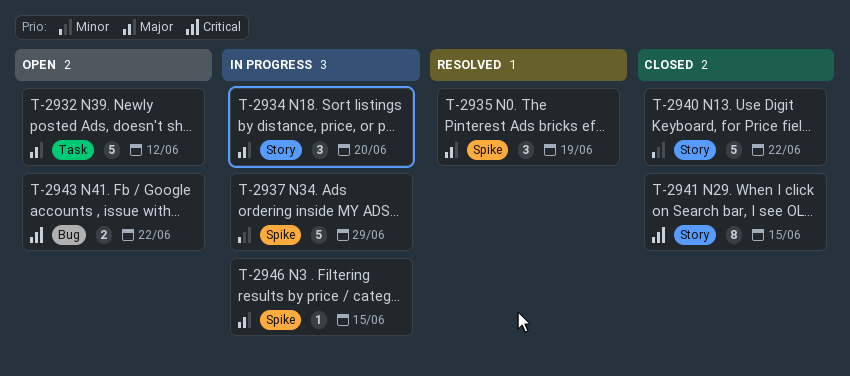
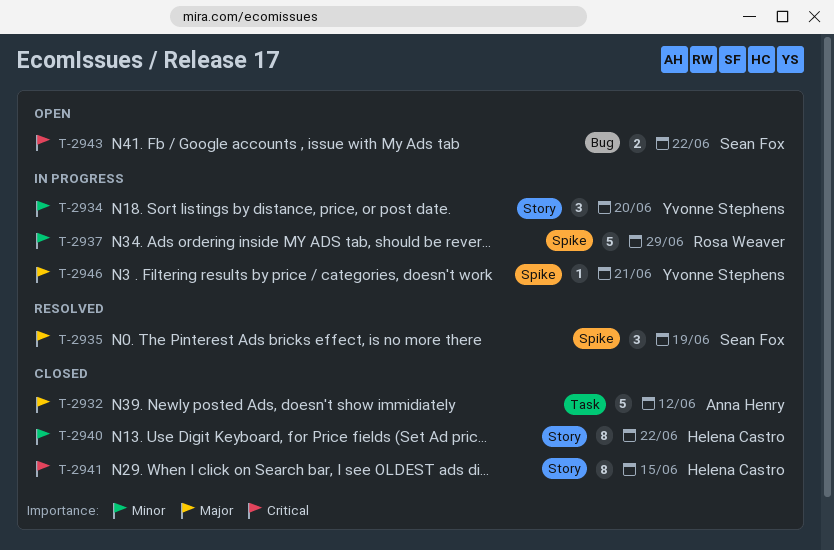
T-2932, status: Open -> Closed
T-2934, priority: Major -> Minor
T-2940, estimate: 5 -> 8
T-2946, due: Jun 15 -> Jun 21

